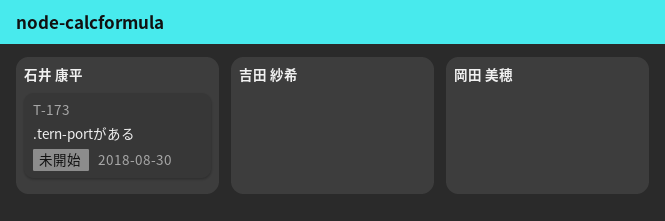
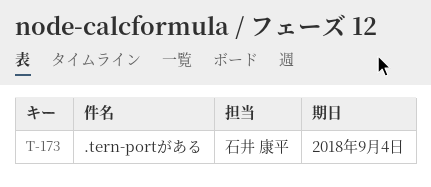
T-173, due: Aug 30 -> Sep 4

